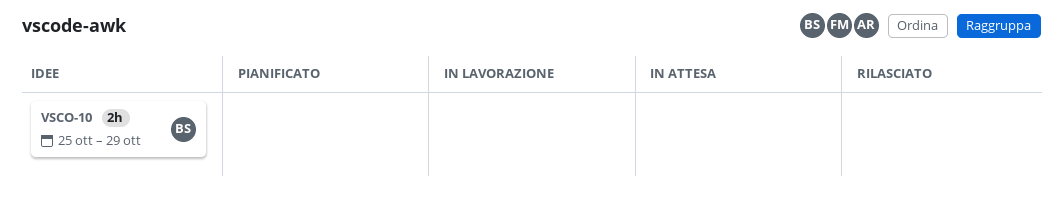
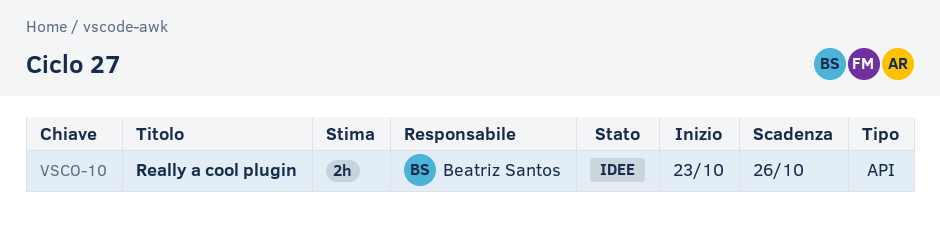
VSCO-10, start: Oct 25 -> Oct 23
VSCO-10, due: Oct 29 -> Oct 26

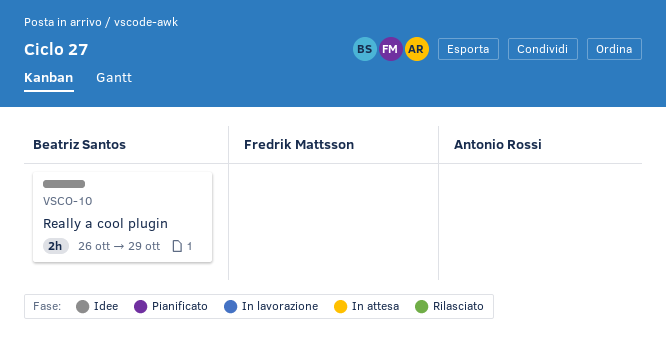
VSCO-10, start: Oct 23 -> Oct 26
VSCO-10, due: Oct 26 -> Oct 29

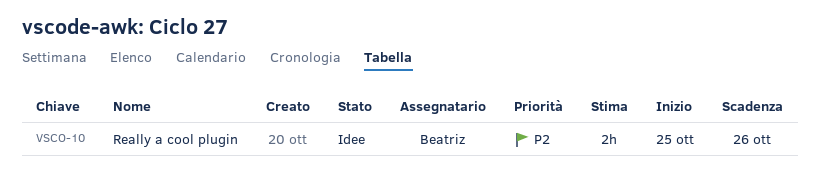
VSCO-10, start: Oct 26 -> Oct 25
VSCO-10, due: Oct 29 -> Oct 26

